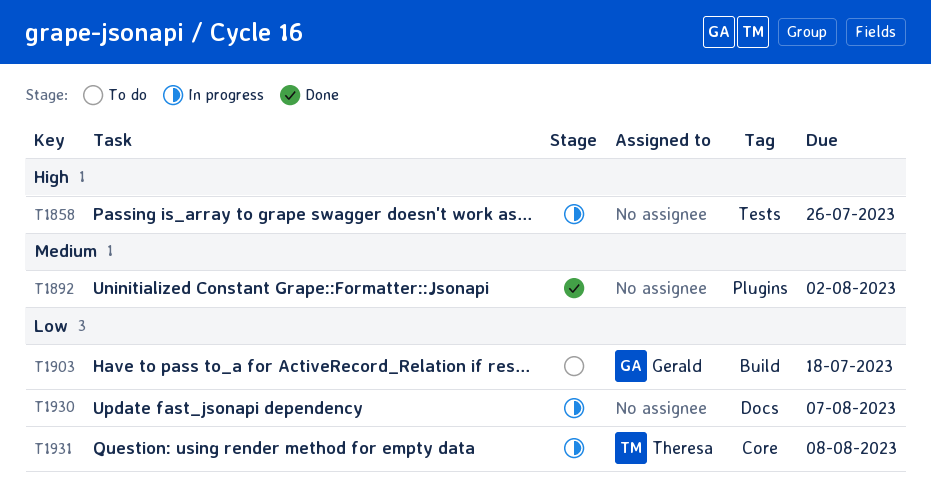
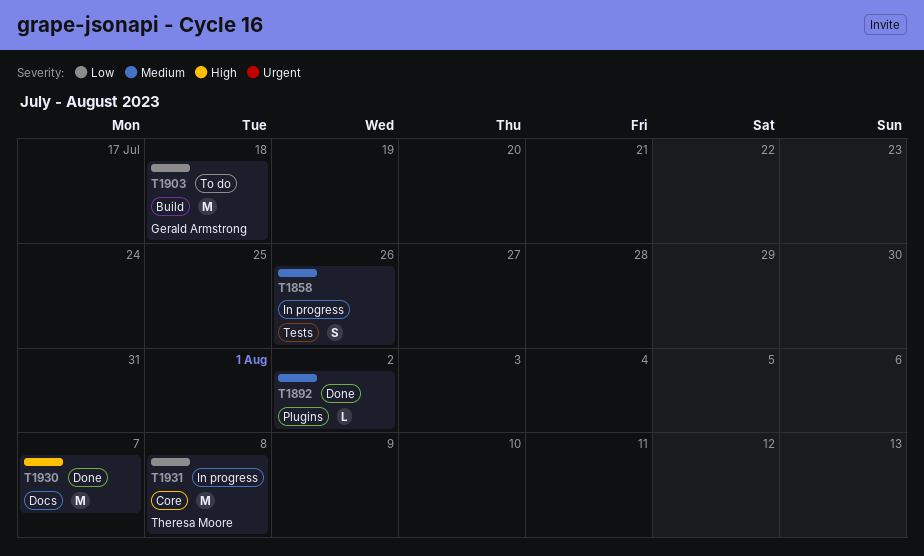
T1858, priority: High -> Medium
T1930, status: In progress -> Done
T1930, priority: Low -> High

